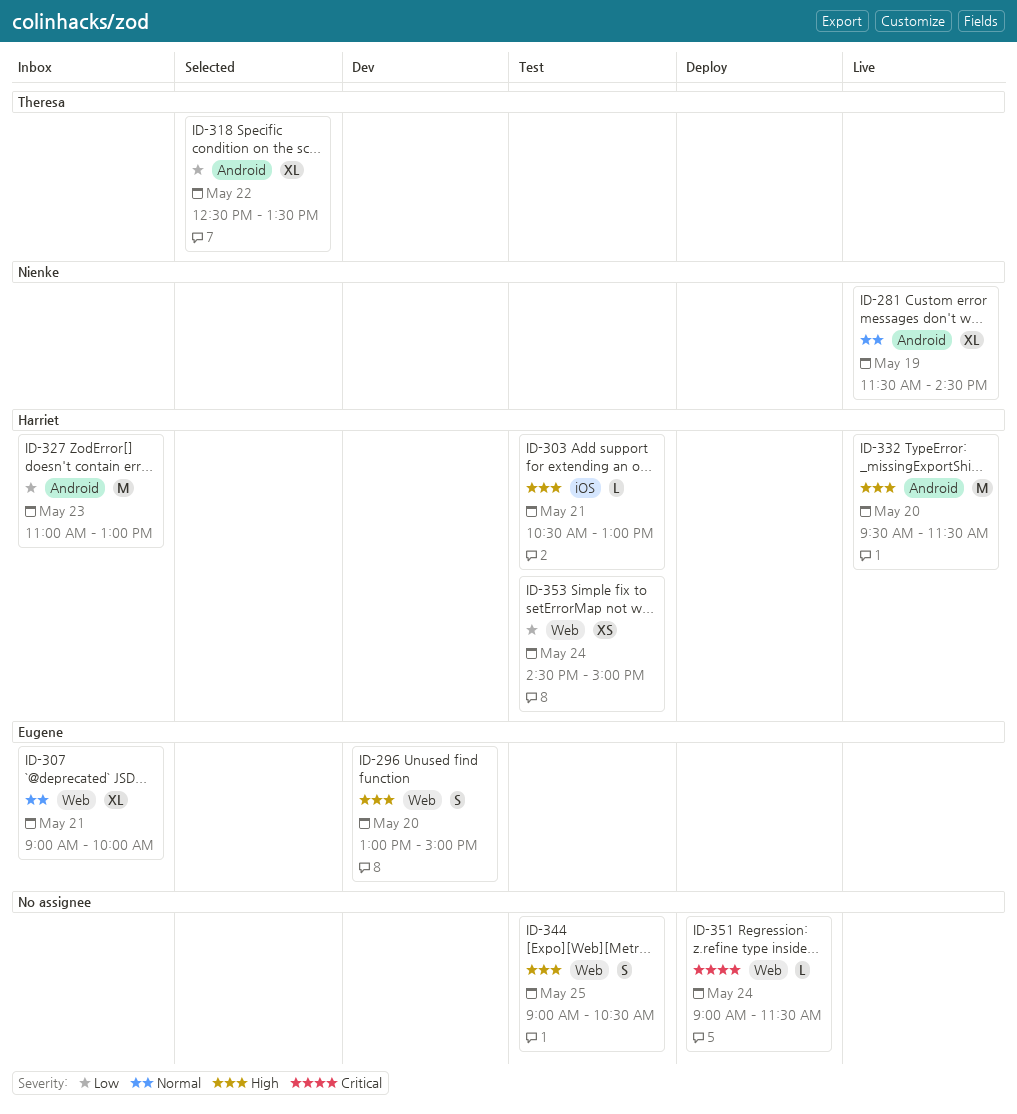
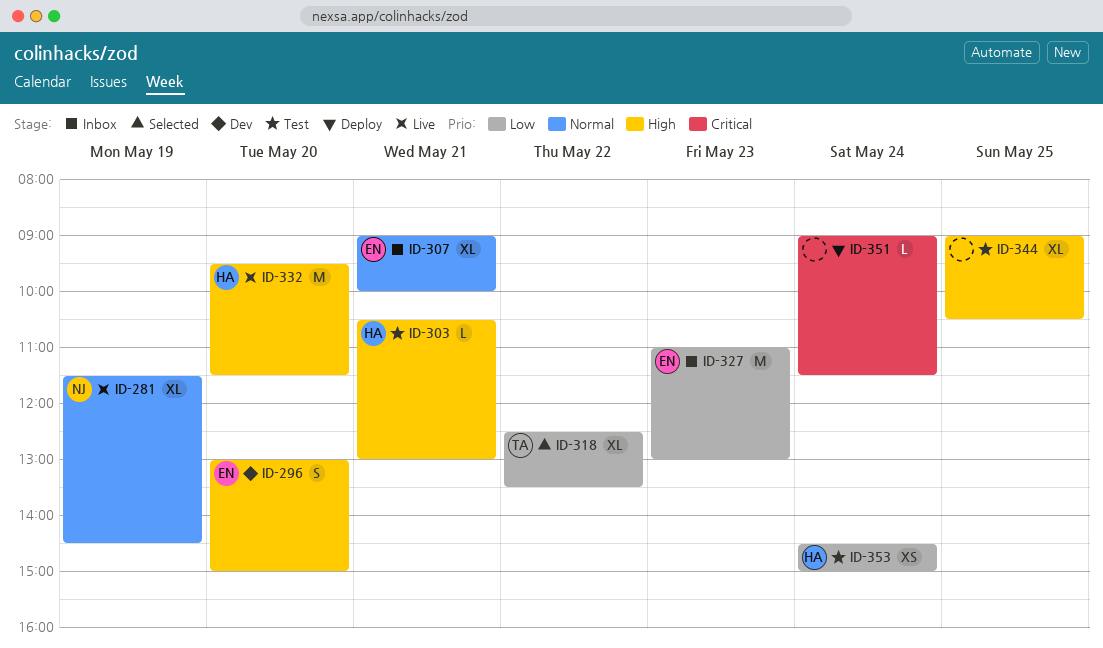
ID-327, owner: Harriet -> Eugene
ID-344, estimate: S -> XL

